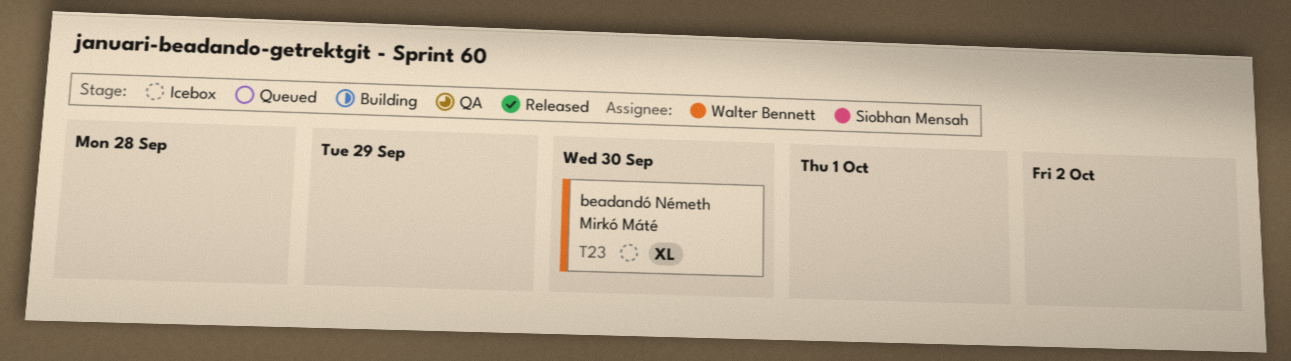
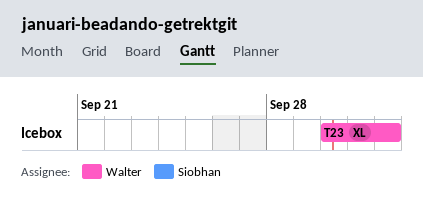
T23, due: Sep 30 -> Oct 2

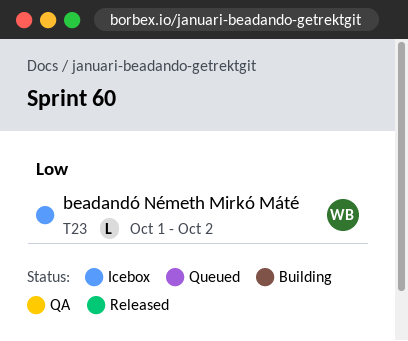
T23, estimate: XL -> L
T23, start: Sep 30 -> Oct 1

